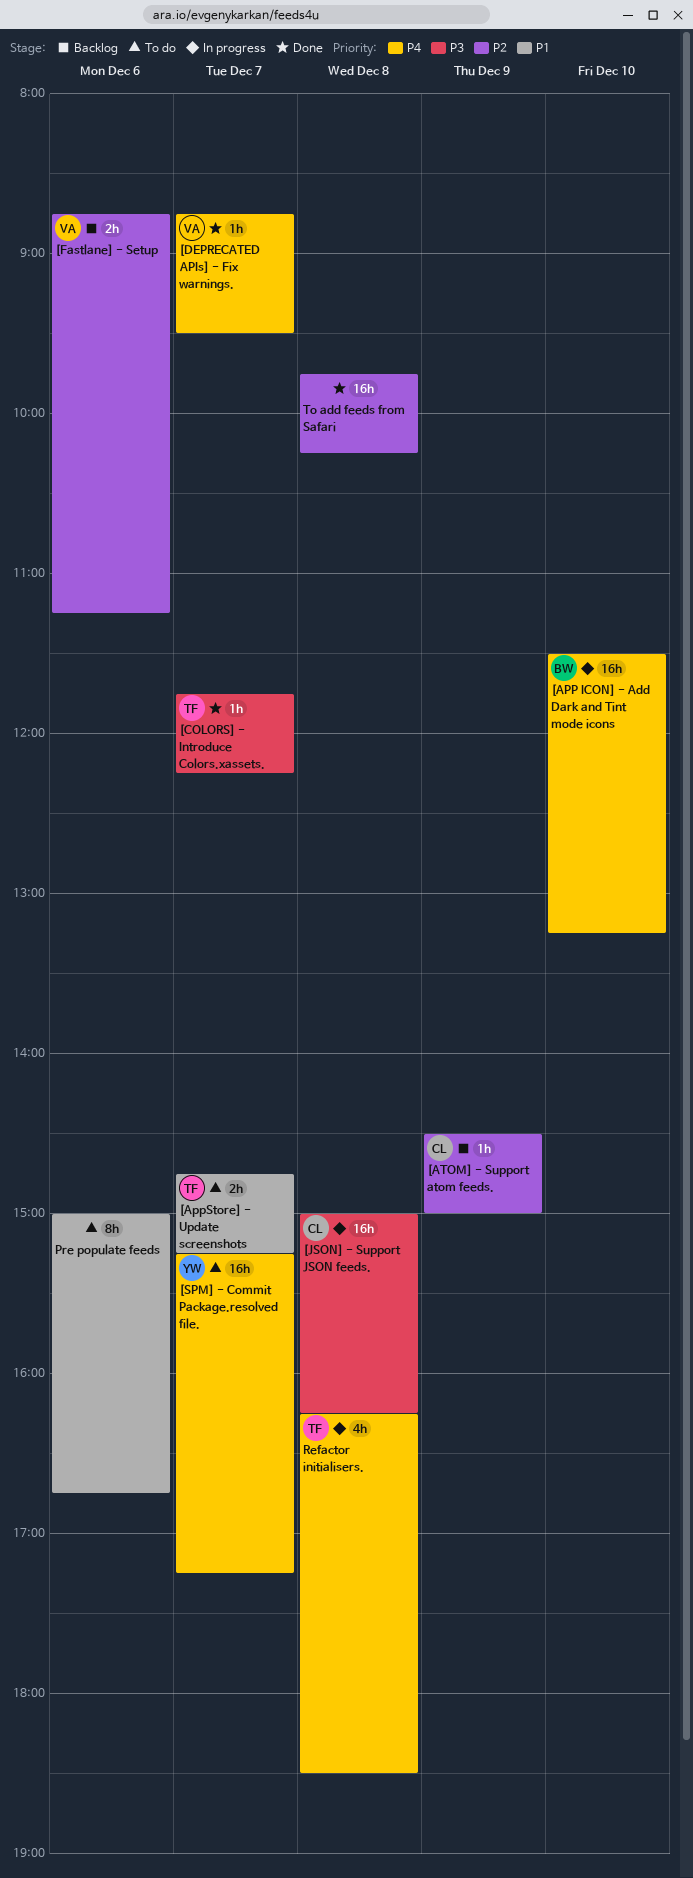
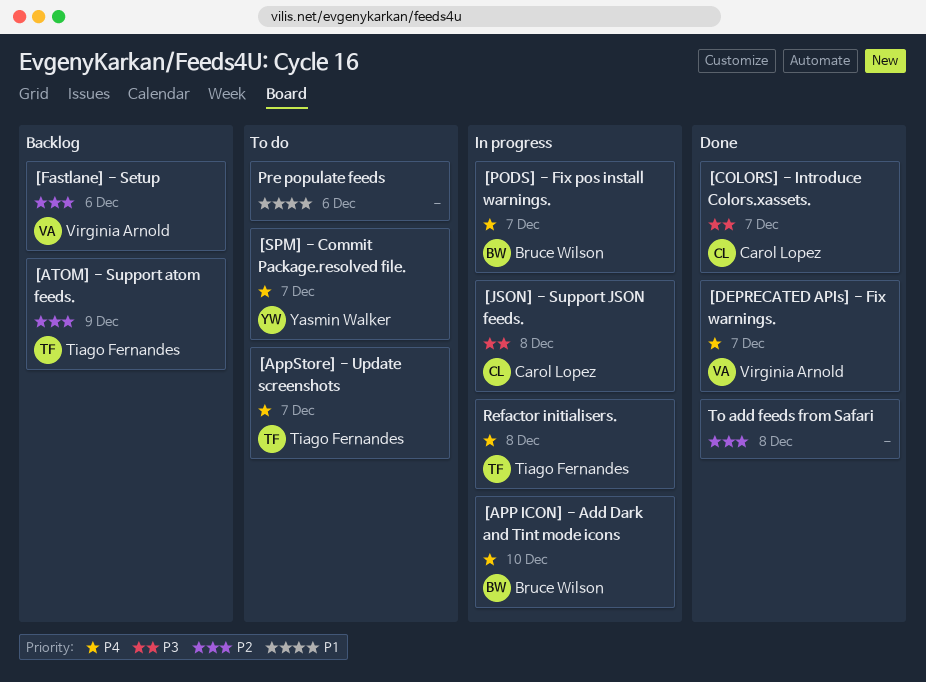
[AppStore] - Update screenshots, priority: P1 -> P4
[ATOM] - Support atom feeds., owner: Carol Lopez -> Tiago Fernandes
[COLORS] - Introduce Colors.xassets., owner: Tiago Fernandes -> Carol Lopez
[PODS] - Fix pos install warnings.: none -> present

